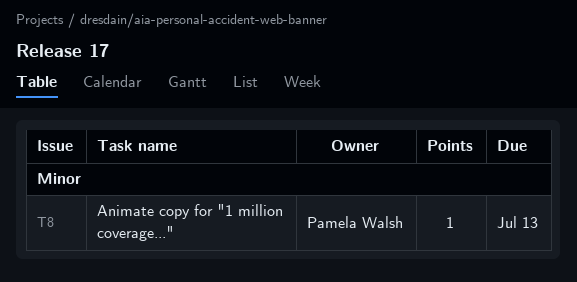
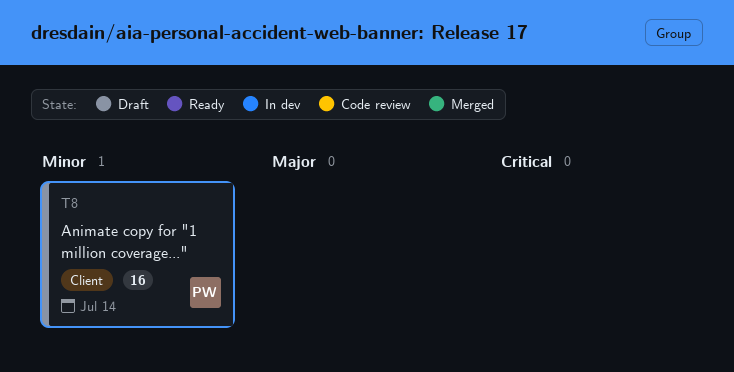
T8, estimate: 1 -> 16
T8, due: Jul 13 -> Jul 14

